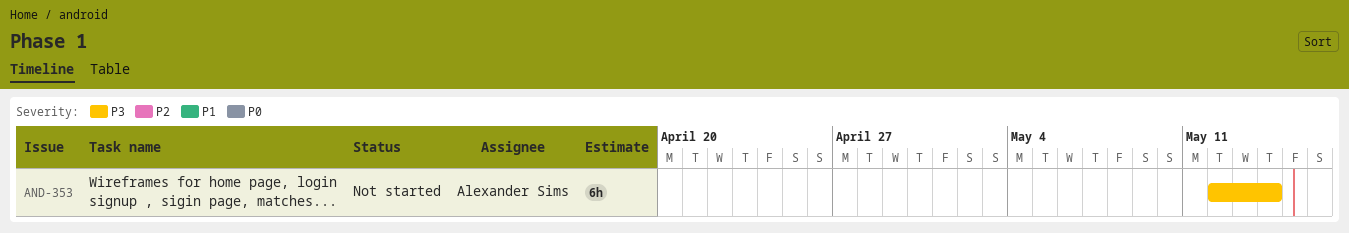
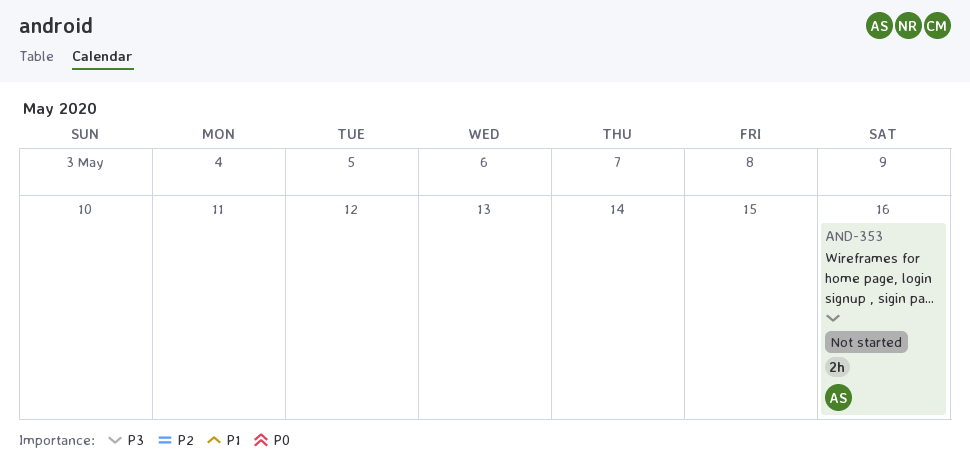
AND-353, estimate: 6h -> 2h
AND-353, due: May 14 -> May 16

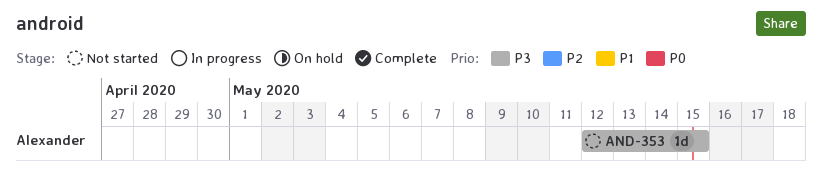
AND-353, estimate: 2h -> 1d
AND-353, due: May 16 -> May 15

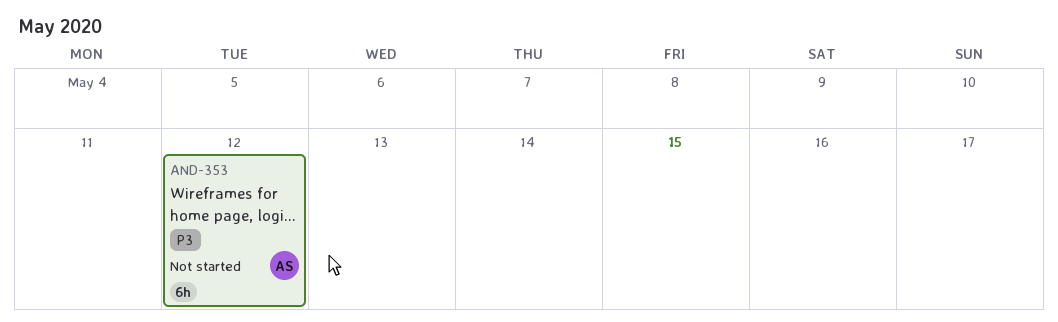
AND-353, estimate: 1d -> 6h
AND-353, due: May 15 -> May 12

